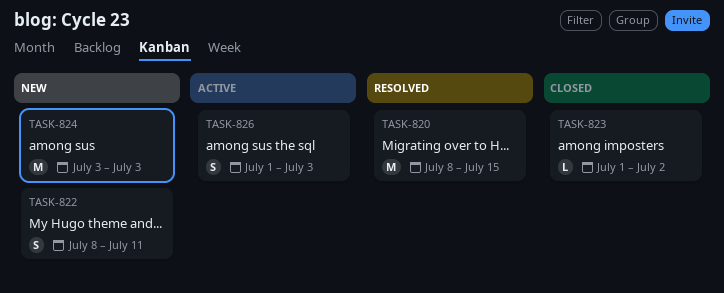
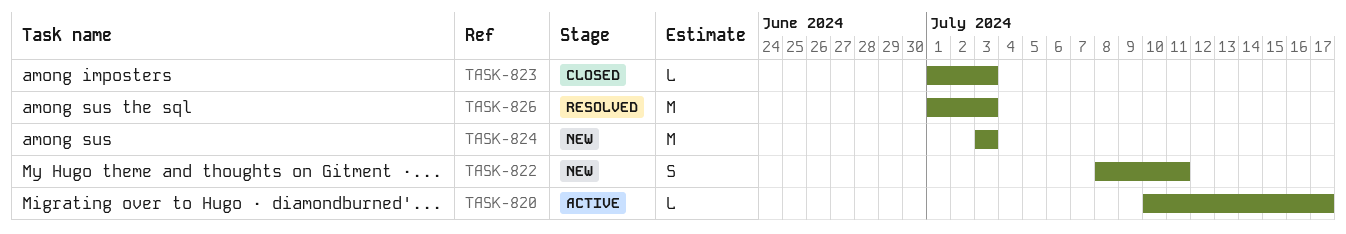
TASK-820, status: Resolved -> Active
TASK-820, estimate: M -> L
TASK-820, start: Jul 8 -> Jul 10
TASK-820, due: Jul 15 -> Jul 17
TASK-823, due: Jul 2 -> Jul 3
TASK-826, status: Active -> Resolved
TASK-826, estimate: S -> M

